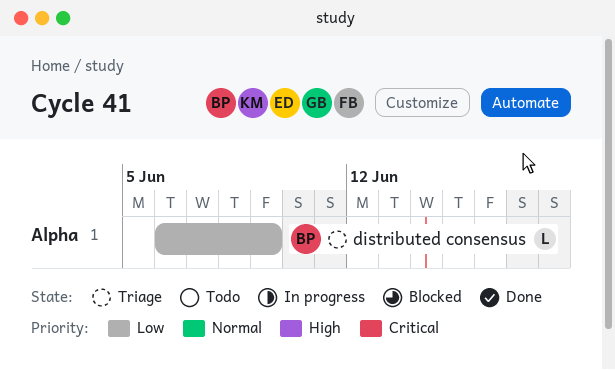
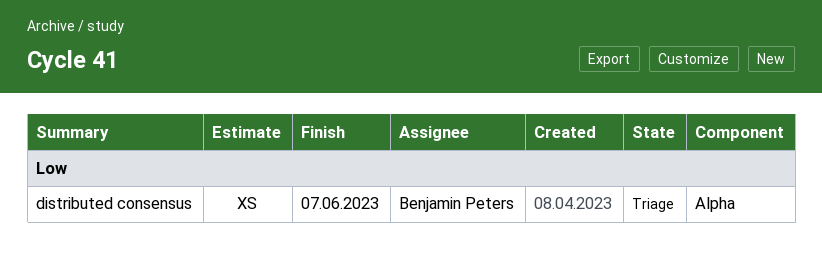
distributed consensus, estimate: L -> XS
distributed consensus, due: Jun 9 -> Jun 7

